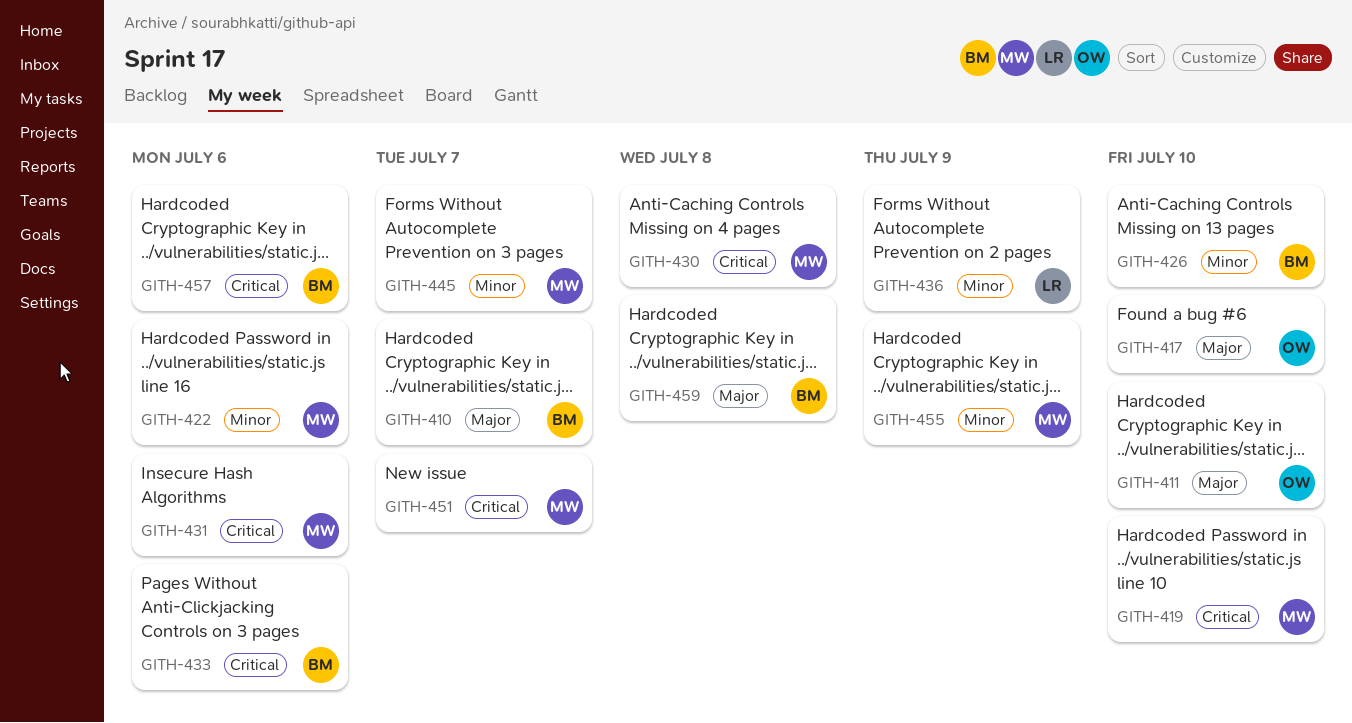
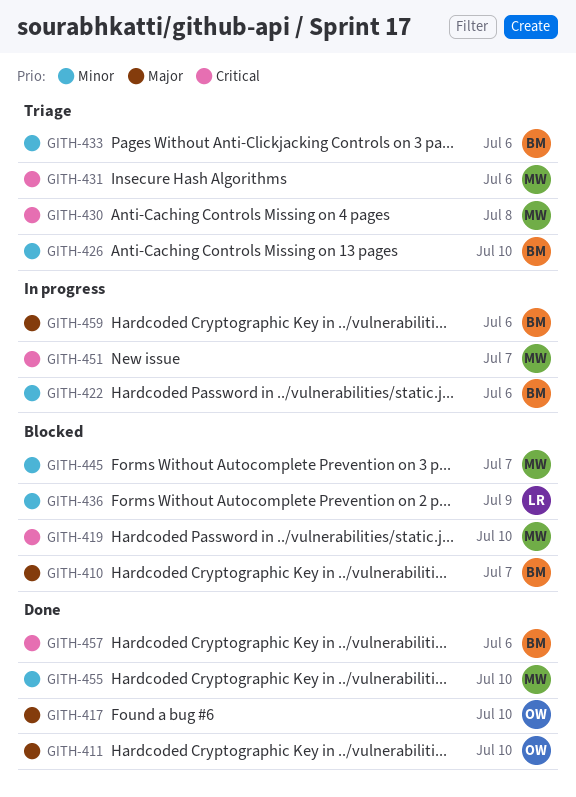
GITH-422, owner: MW -> BM
GITH-433, priority: Critical -> Minor
GITH-455, due: Jul 9 -> Jul 10
GITH-459, due: Jul 8 -> Jul 6

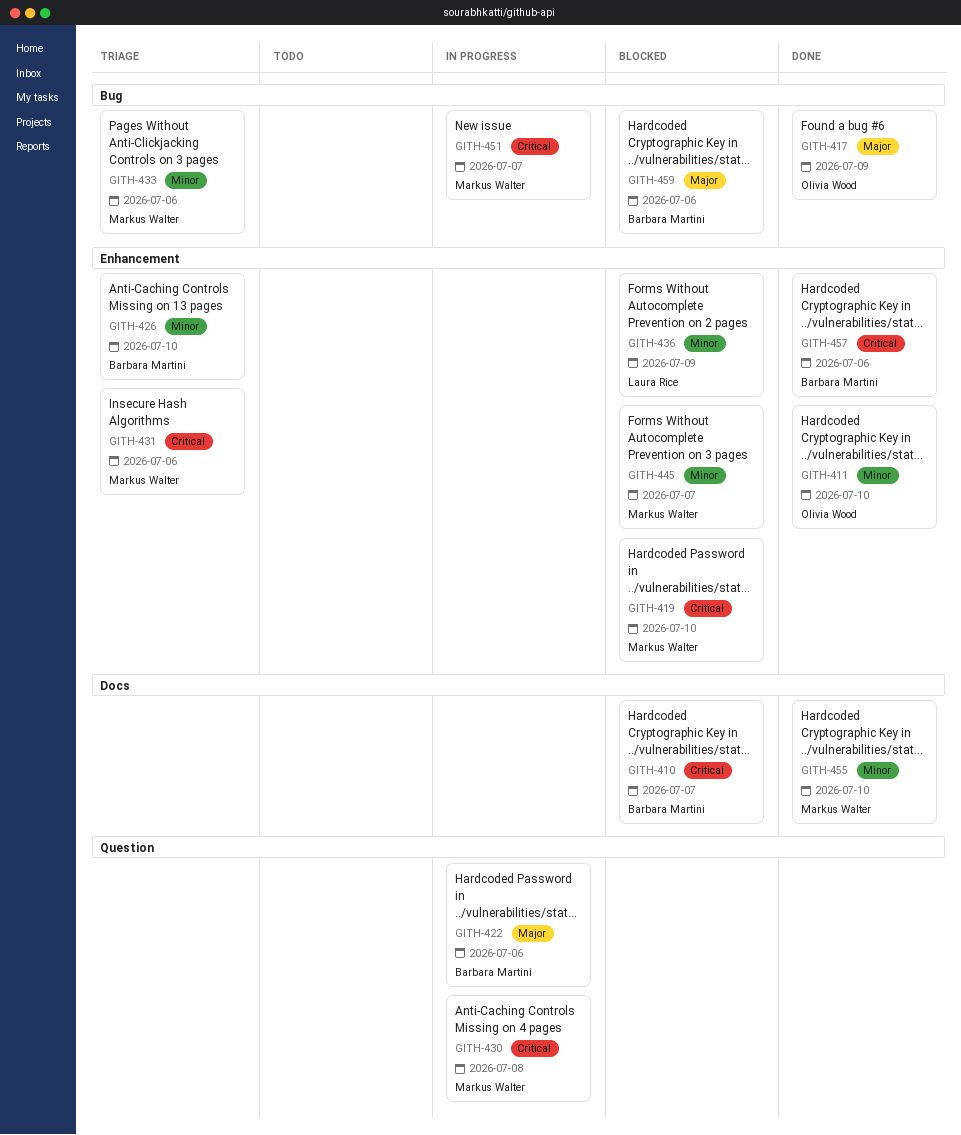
GITH-410, priority: Major -> Critical
GITH-411, priority: Major -> Minor
GITH-417, due: Jul 10 -> Jul 9
GITH-422, priority: Minor -> Major
GITH-430, status: Triage -> In progress
GITH-433, owner: Barbara Martini -> Markus Walter
GITH-459, status: In progress -> Blocked

